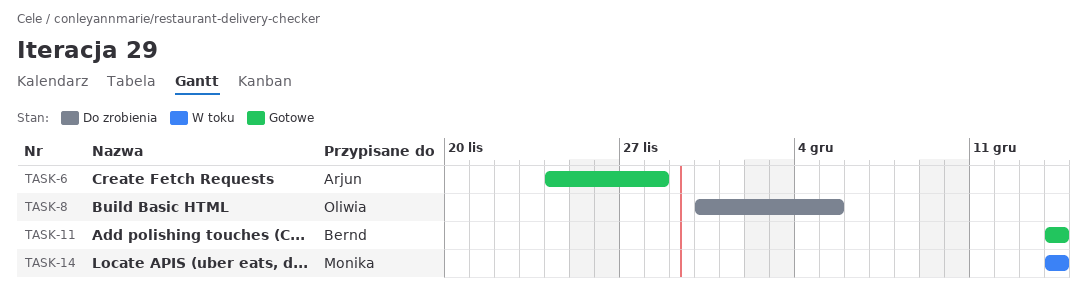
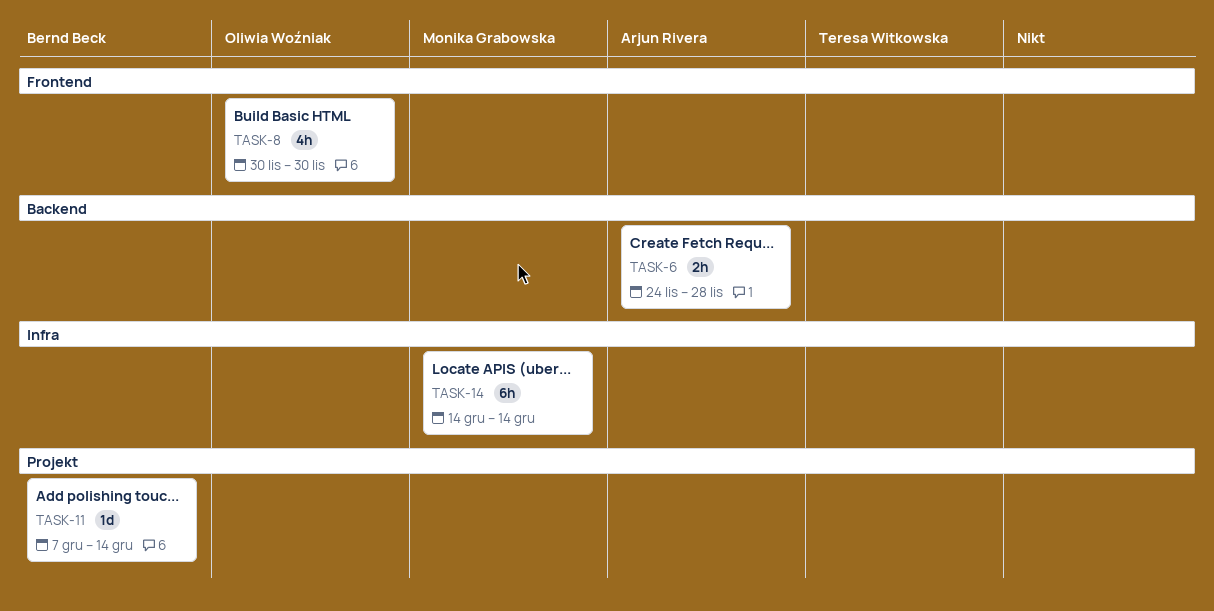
TASK-8, due: Dec 5 -> Nov 30
TASK-11, start: Dec 14 -> Dec 7

